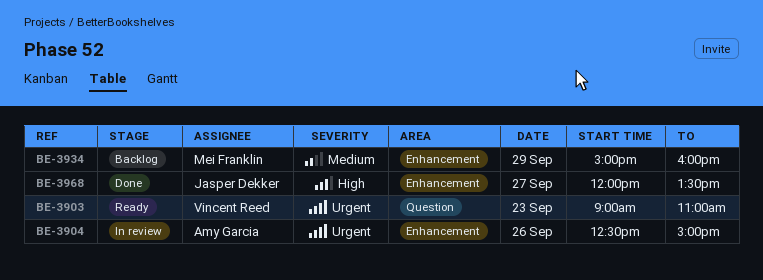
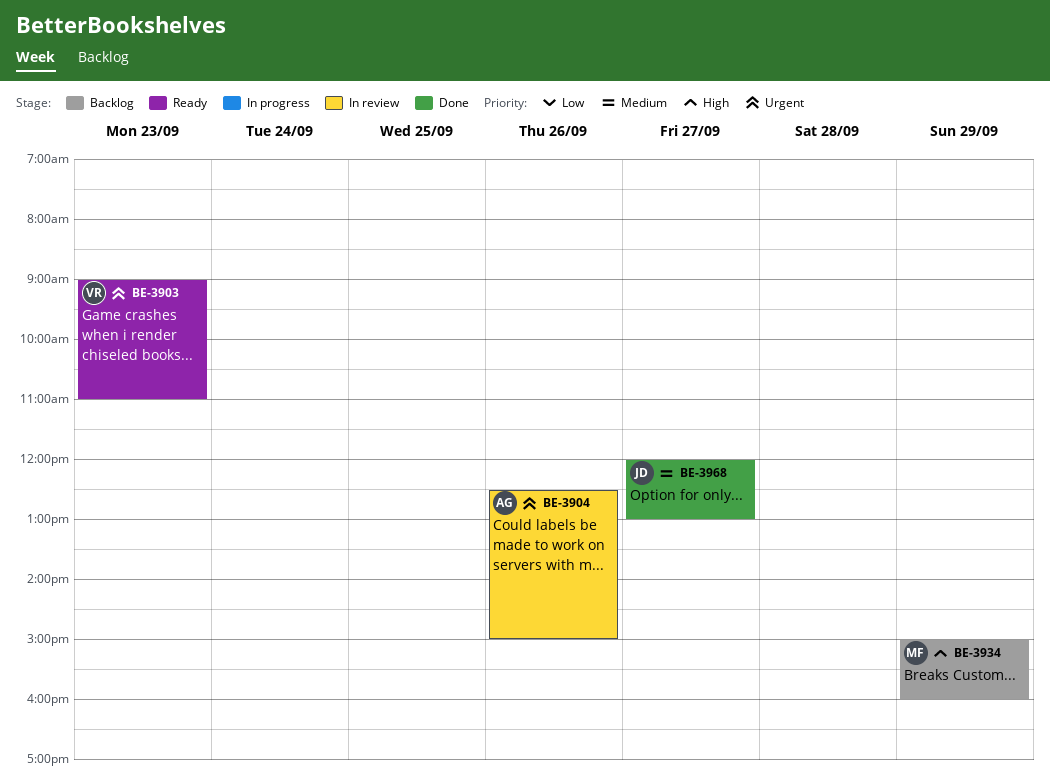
BE-3934, priority: Medium -> High
BE-3968, priority: High -> Medium
BE-3968, ends: 13:30 -> 13:00

